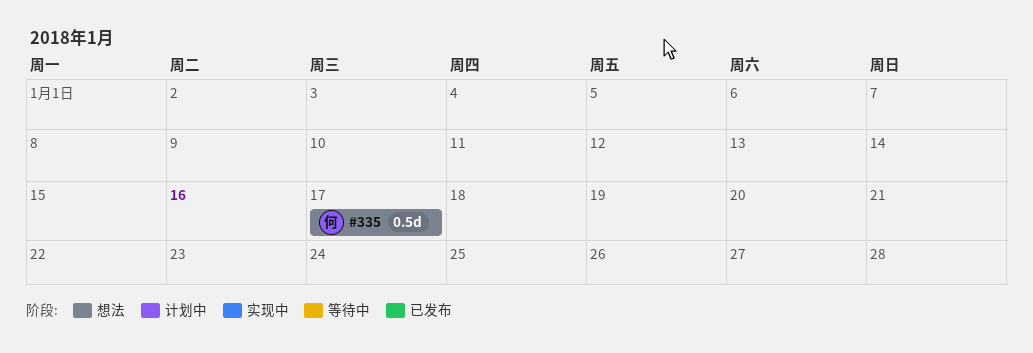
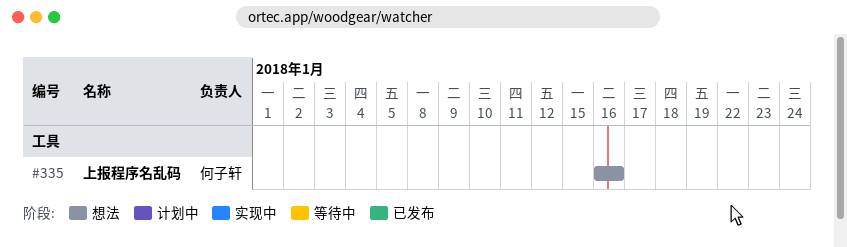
#335, start: Jan 17 -> Jan 16
#335, due: Jan 17 -> Jan 16

